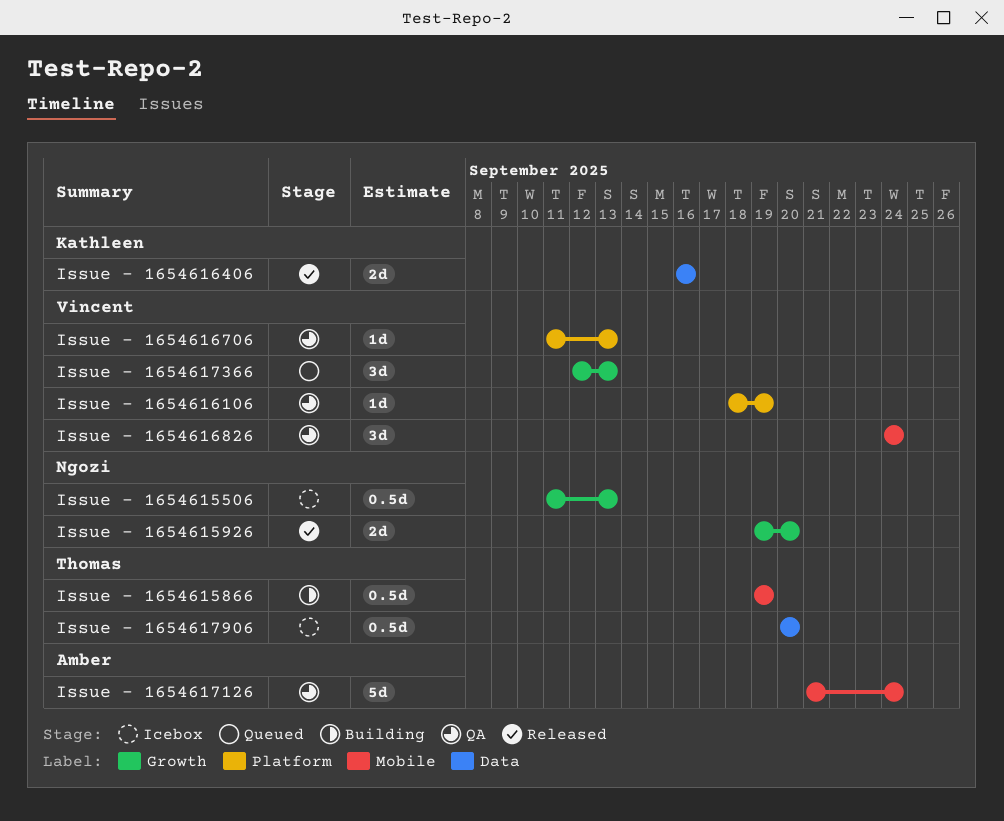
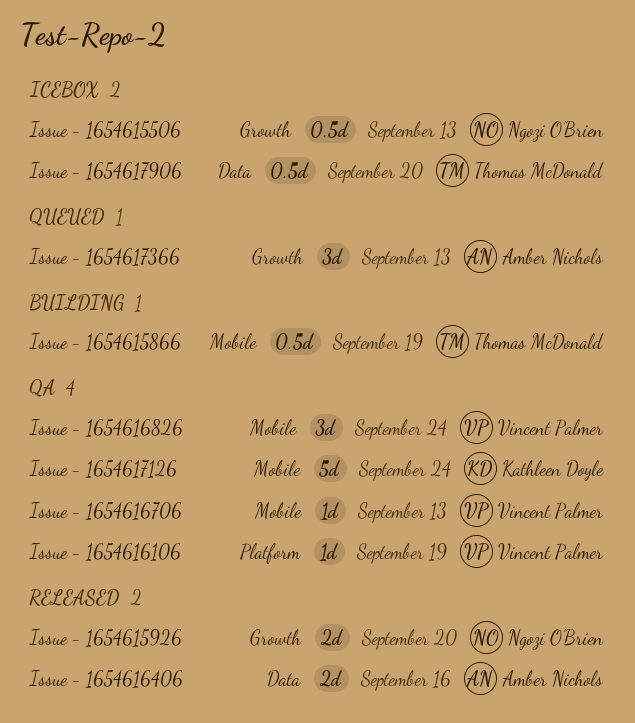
Issue - 1654616406, owner: Kathleen Doyle -> Amber Nichols
Issue - 1654616706, label: Platform -> Mobile
Issue - 1654617126, owner: Amber Nichols -> Kathleen Doyle
Issue - 1654617366, owner: Vincent Palmer -> Amber Nichols

